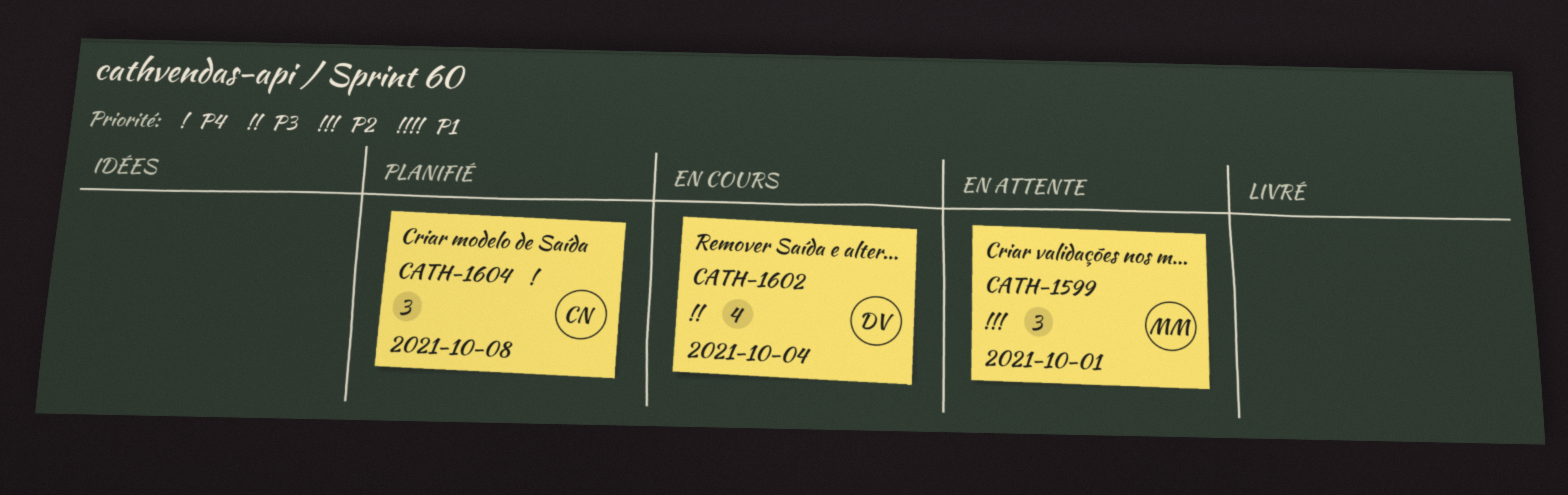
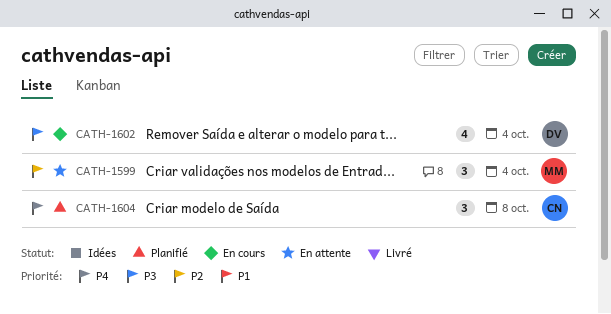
CATH-1599, due: Oct 1 -> Oct 4

